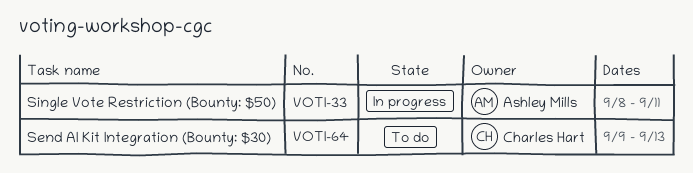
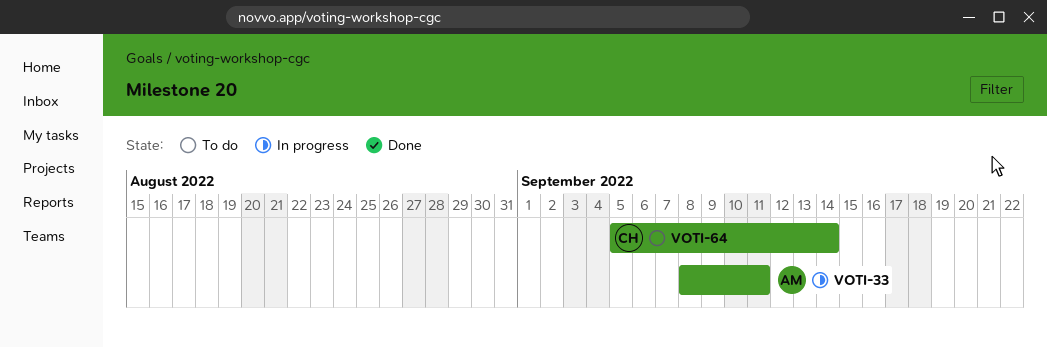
VOTI-64, start: Sep 9 -> Sep 5
VOTI-64, due: Sep 13 -> Sep 14

